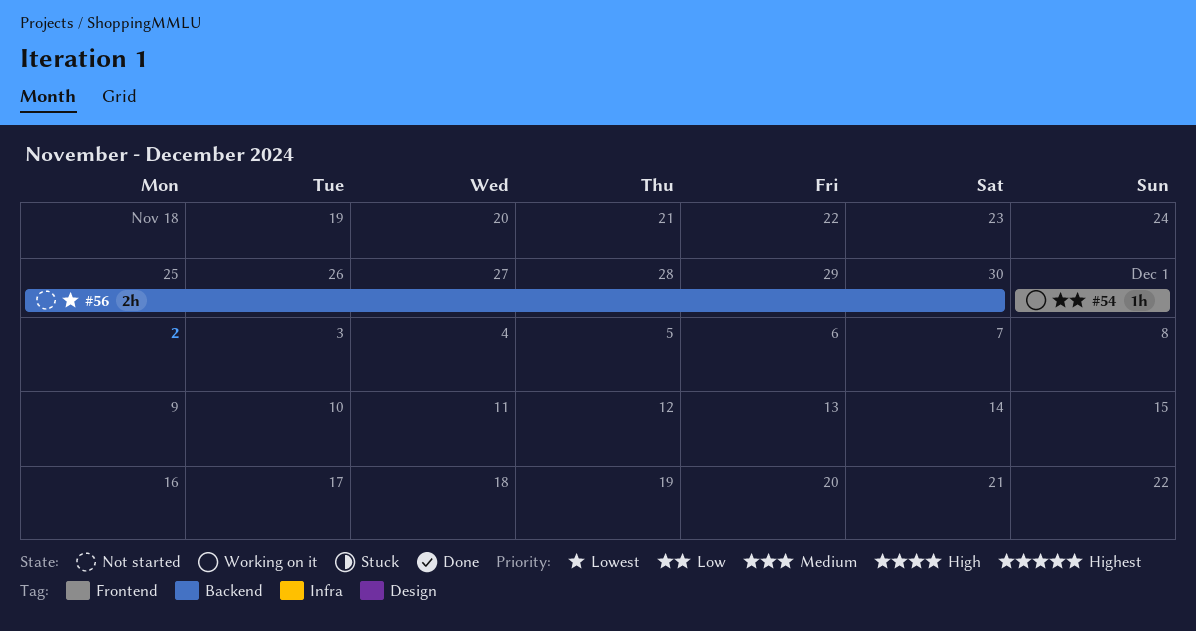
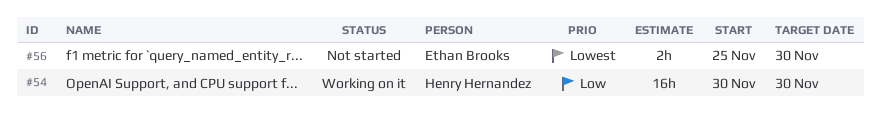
#54, estimate: 1h -> 16h
#54, start: Dec 1 -> Nov 30
#54, due: Dec 1 -> Nov 30

